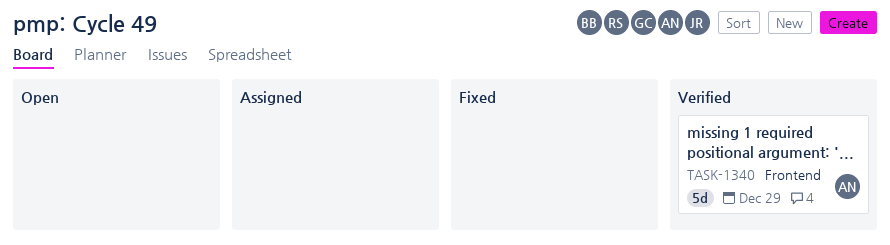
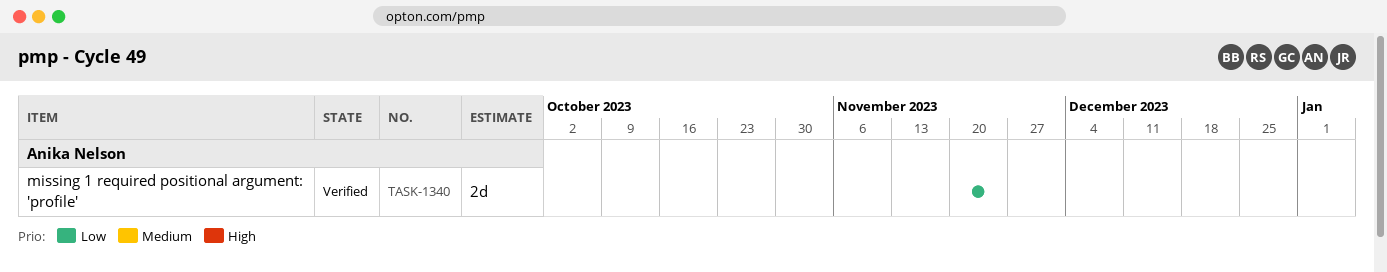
TASK-1340, estimate: 5d -> 2d
TASK-1340, due: Dec 29 -> Nov 24

